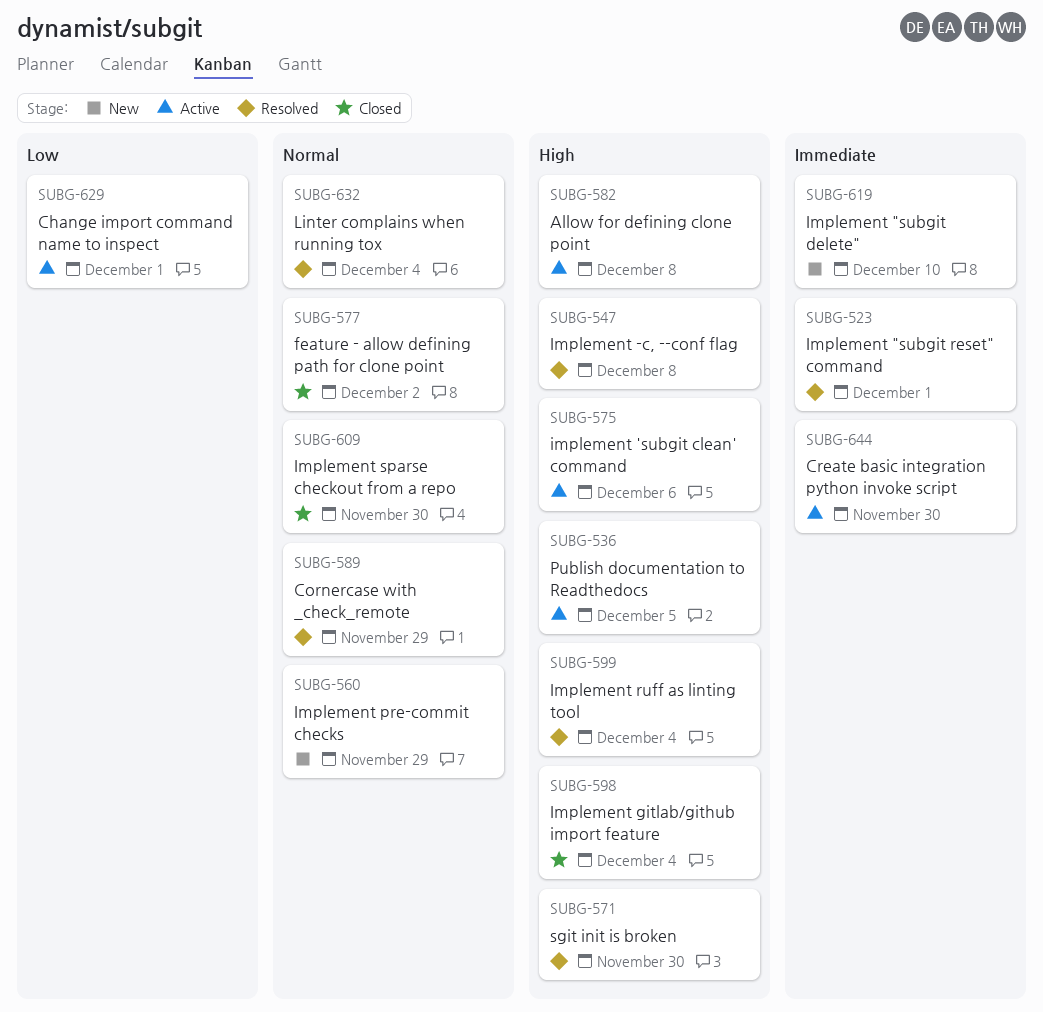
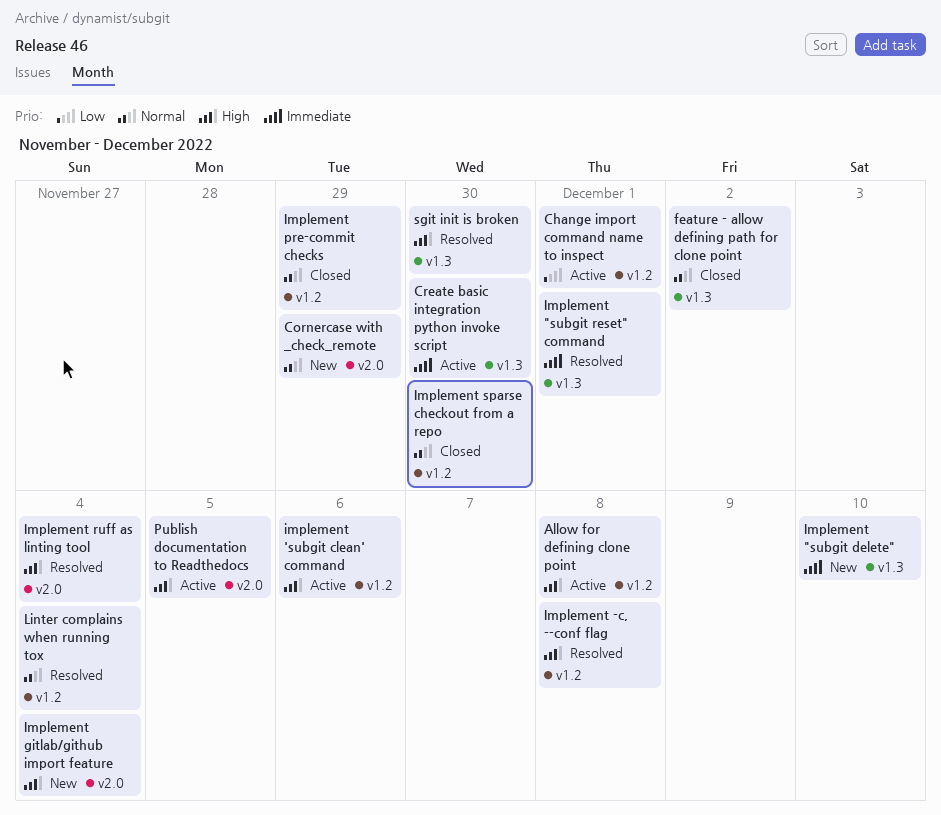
Cornercase with _check_remote, status: Resolved -> New
Implement gitlab/github import feature, status: Closed -> New
Implement pre-commit checks, status: New -> Closed

